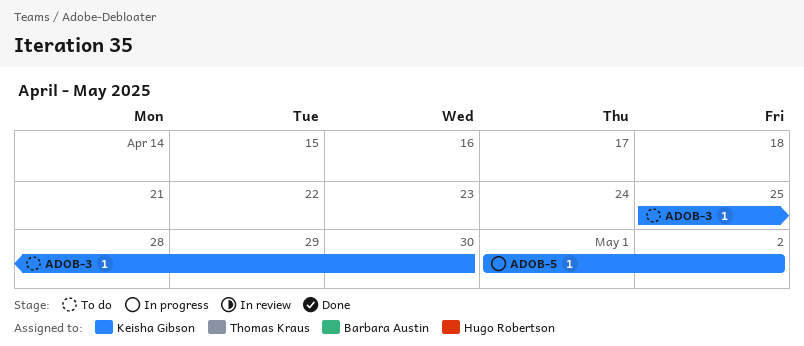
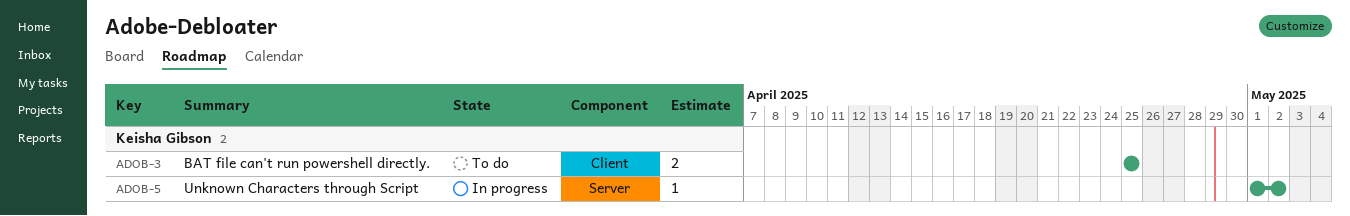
ADOB-3, estimate: 1 -> 2
ADOB-3, due: Apr 30 -> Apr 25

